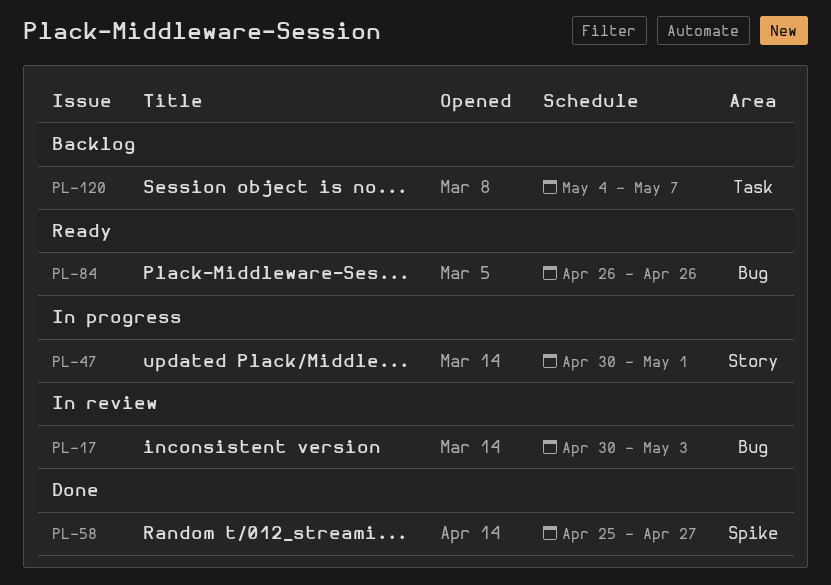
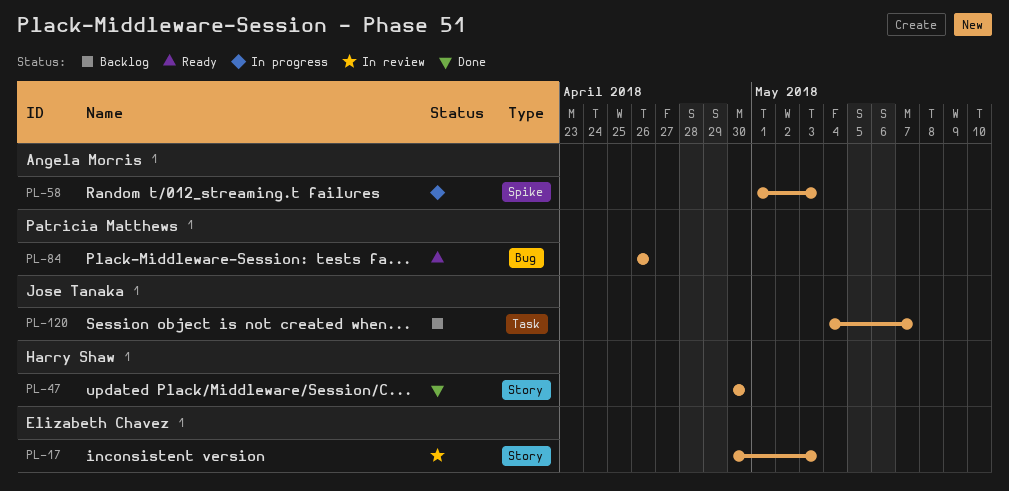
PL-17, label: Bug -> Story
PL-47, status: In progress -> Done
PL-47, due: May 1 -> Apr 30
PL-58, status: Done -> In progress
PL-58, start: Apr 25 -> May 1
PL-58, due: Apr 27 -> May 3

